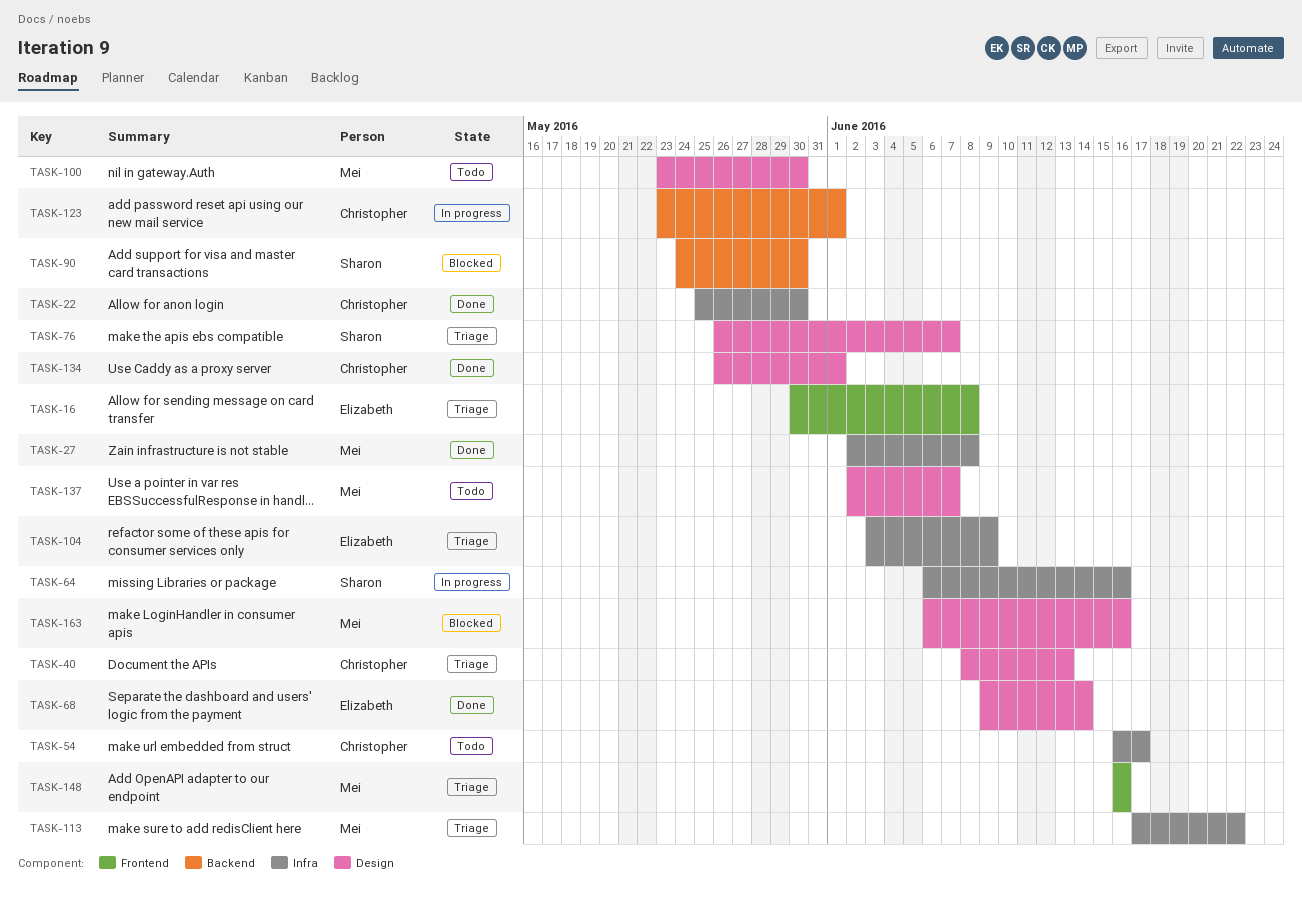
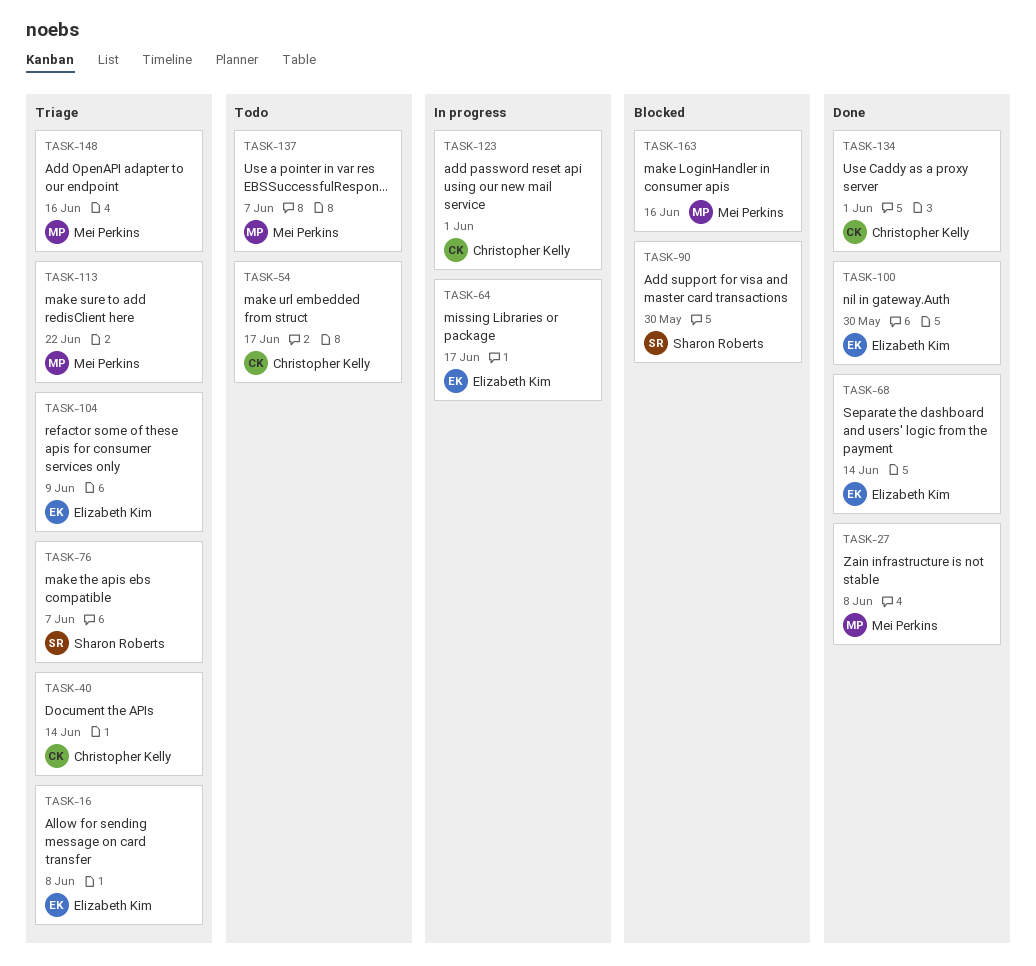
TASK-22: present -> none
TASK-40, due: Jun 13 -> Jun 14
TASK-64, owner: Sharon Roberts -> Elizabeth Kim
TASK-64, due: Jun 16 -> Jun 17
TASK-100, status: Todo -> Done
TASK-100, owner: Mei Perkins -> Elizabeth Kim

